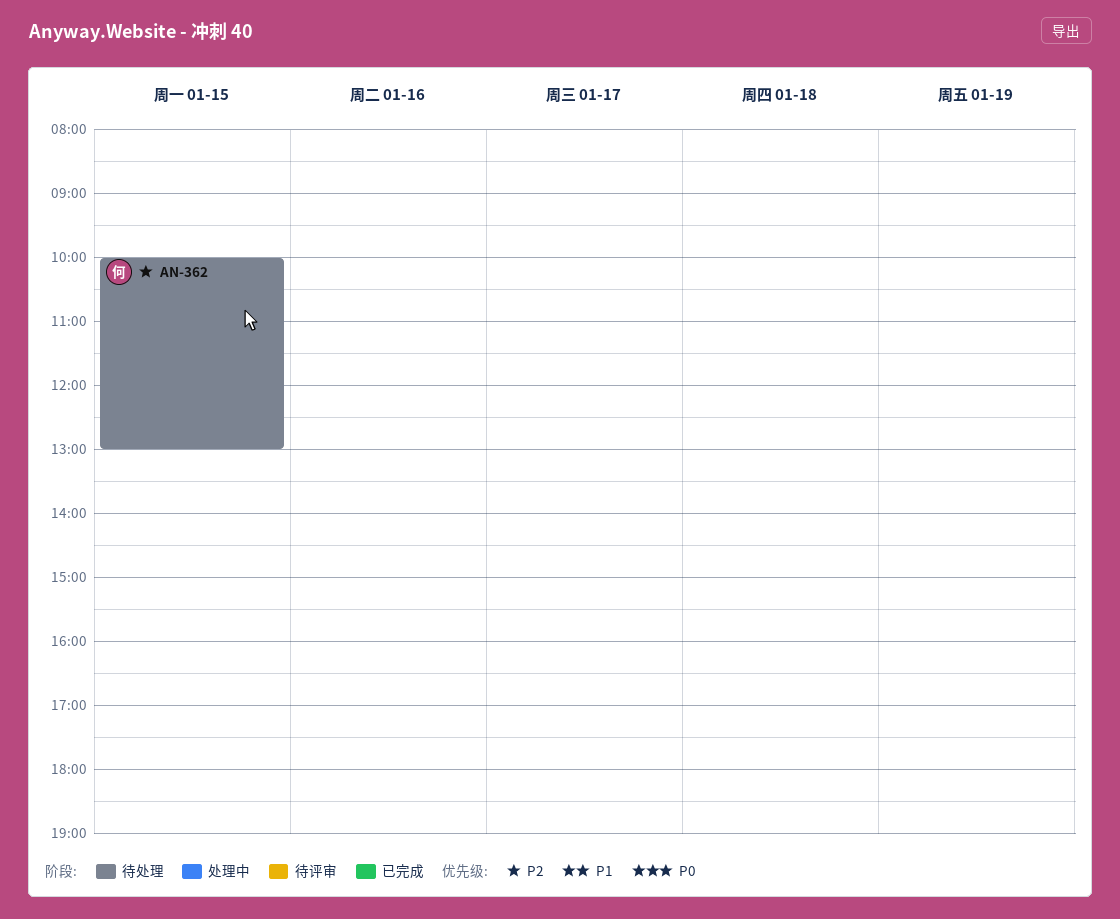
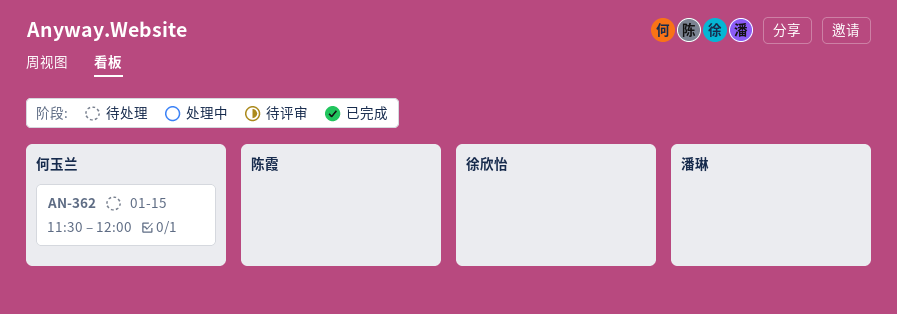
AN-362, begins: 10:00 -> 11:30
AN-362, ends: 13:00 -> 12:00

